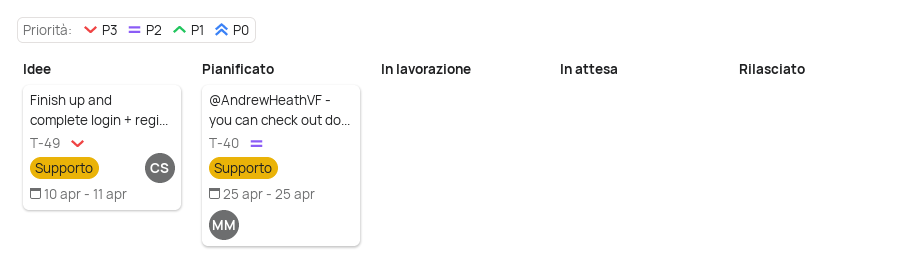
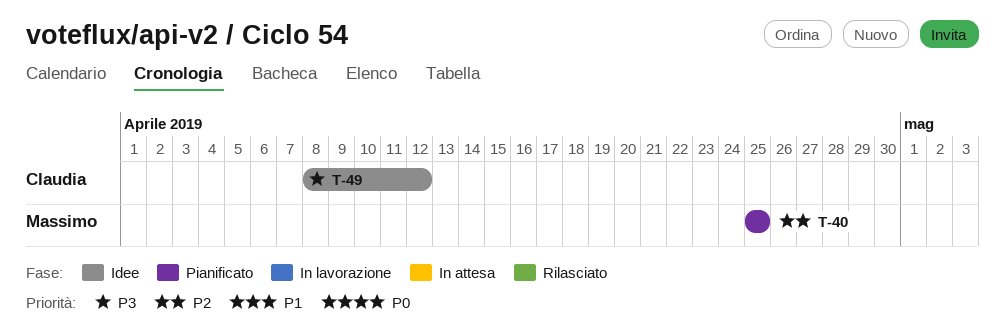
T-49, start: Apr 10 -> Apr 8
T-49, due: Apr 11 -> Apr 12

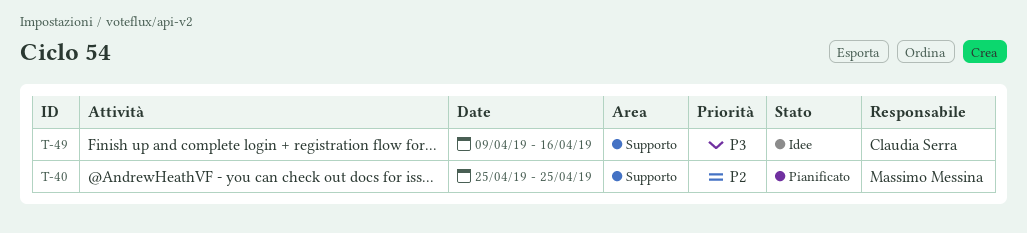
T-49, start: Apr 8 -> Apr 9
T-49, due: Apr 12 -> Apr 16

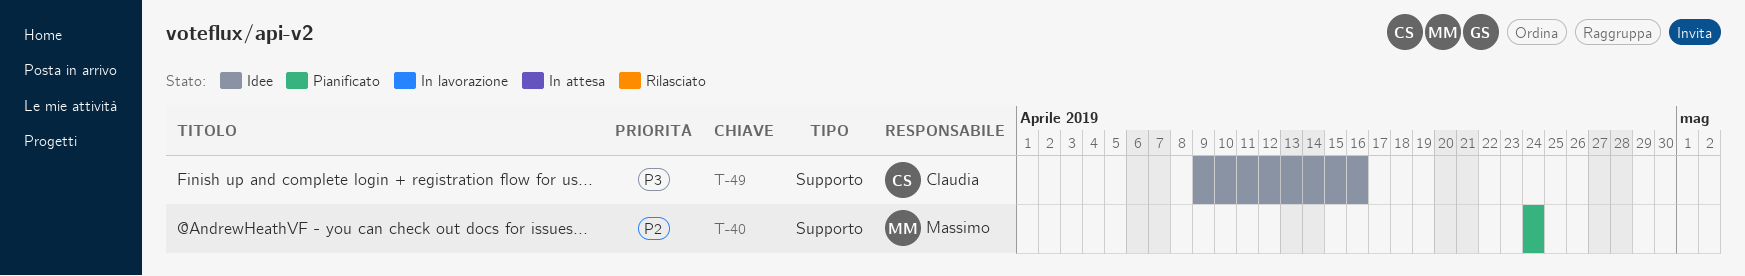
T-40, start: Apr 25 -> Apr 24
T-40, due: Apr 25 -> Apr 24

